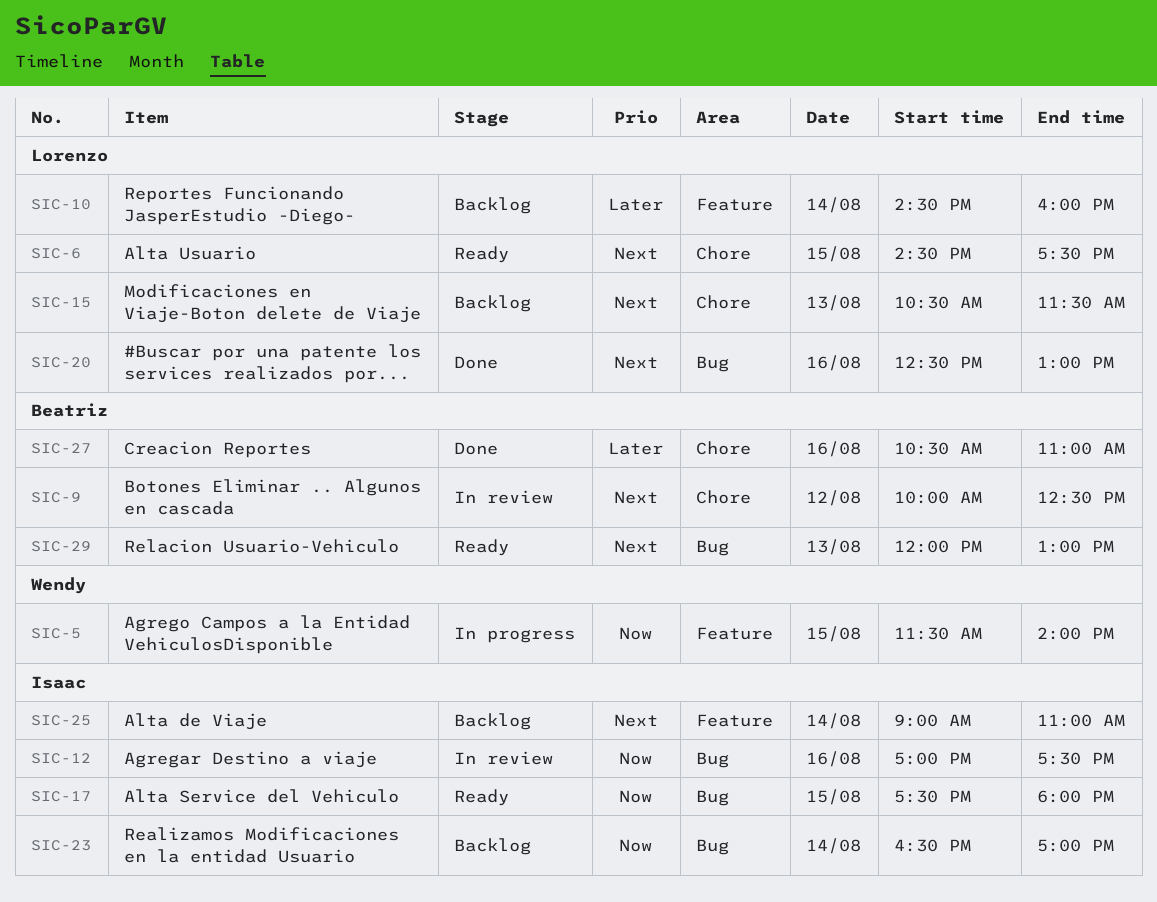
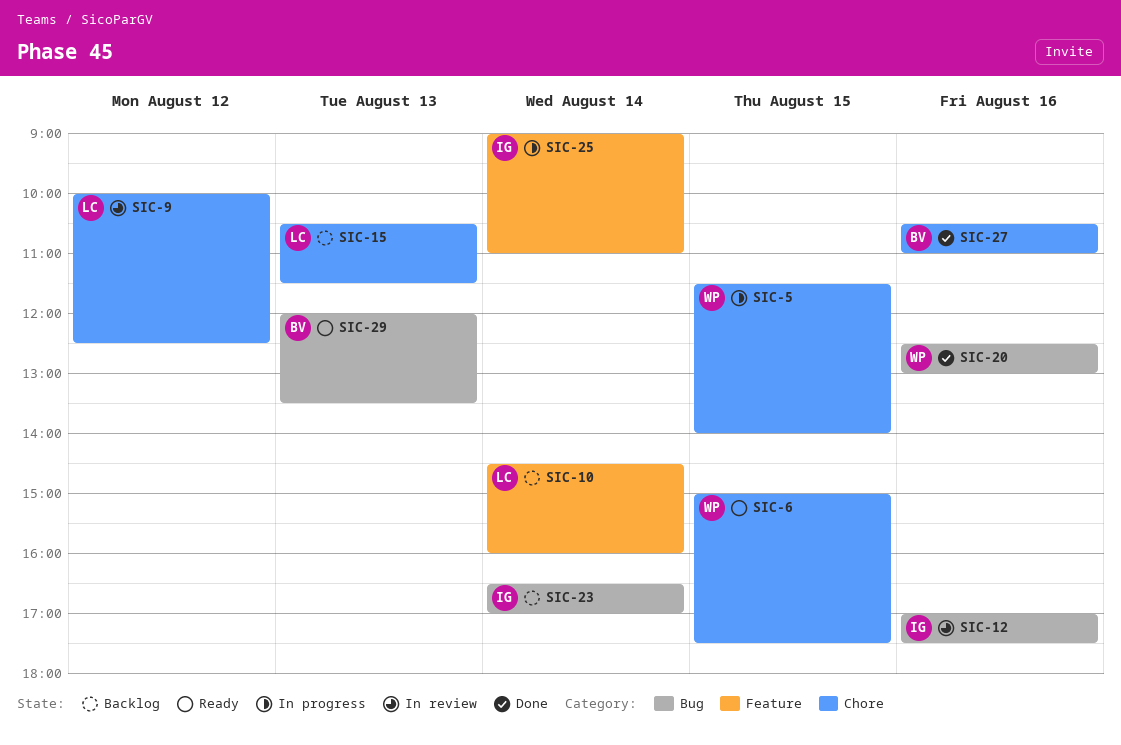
SIC-5, label: Feature -> Chore
SIC-6, owner: Lorenzo -> Wendy
SIC-6, begins: 14:30 -> 15:00
SIC-9, owner: Beatriz -> Lorenzo
SIC-17: present -> none
SIC-20, owner: Lorenzo -> Wendy
SIC-25, status: Backlog -> In progress
SIC-29, ends: 13:00 -> 13:30

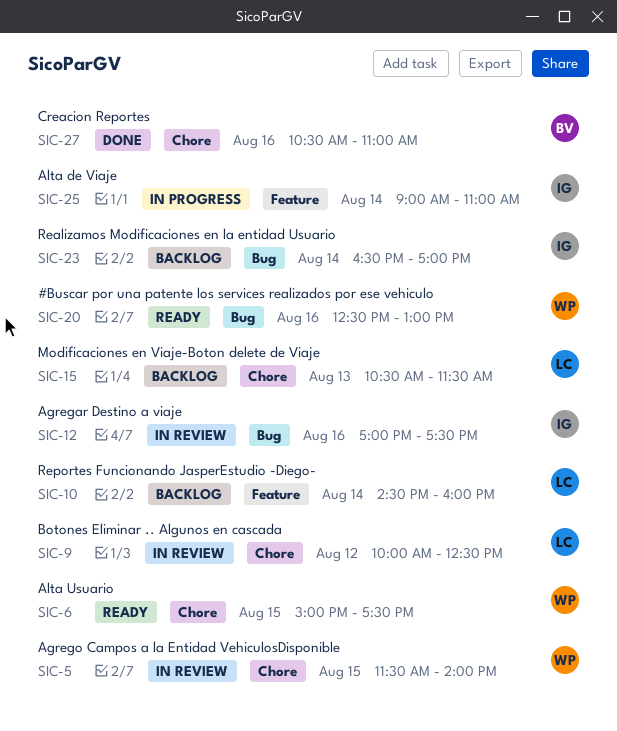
SIC-5, status: In progress -> In review
SIC-20, status: Done -> Ready
SIC-29: present -> none

